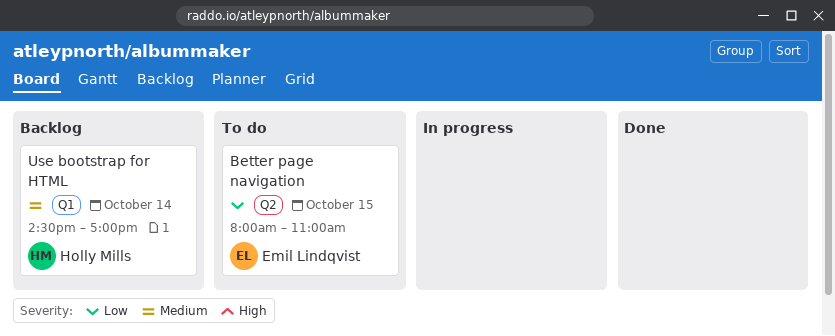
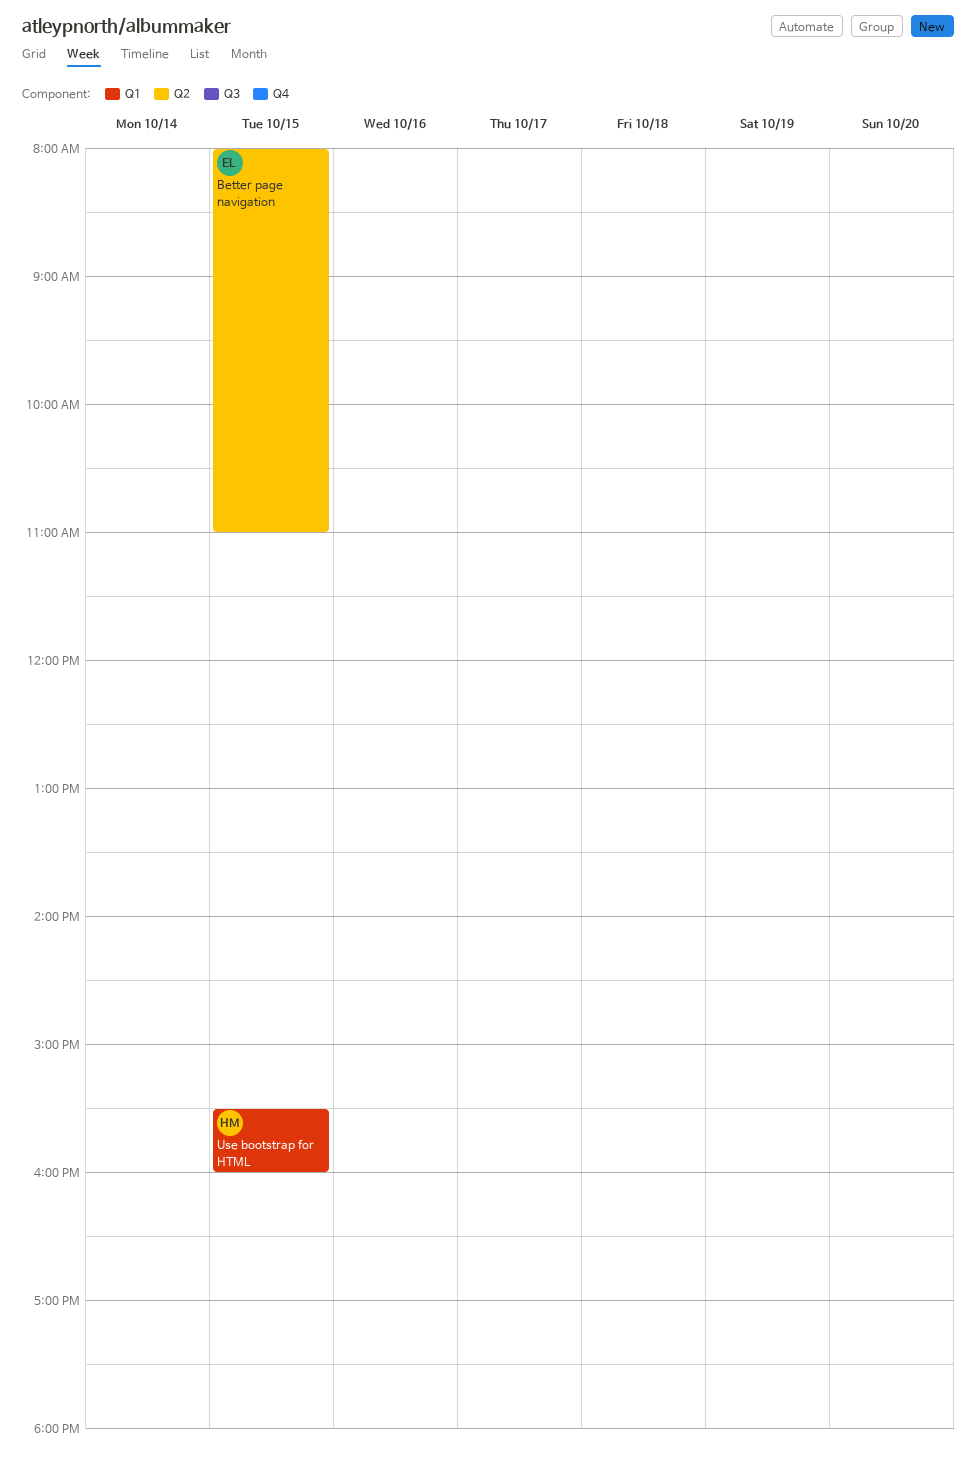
Use bootstrap for HTML, day: Oct 14 -> Oct 15
Use bootstrap for HTML, begins: 14:30 -> 15:30
Use bootstrap for HTML, ends: 17:00 -> 16:00

